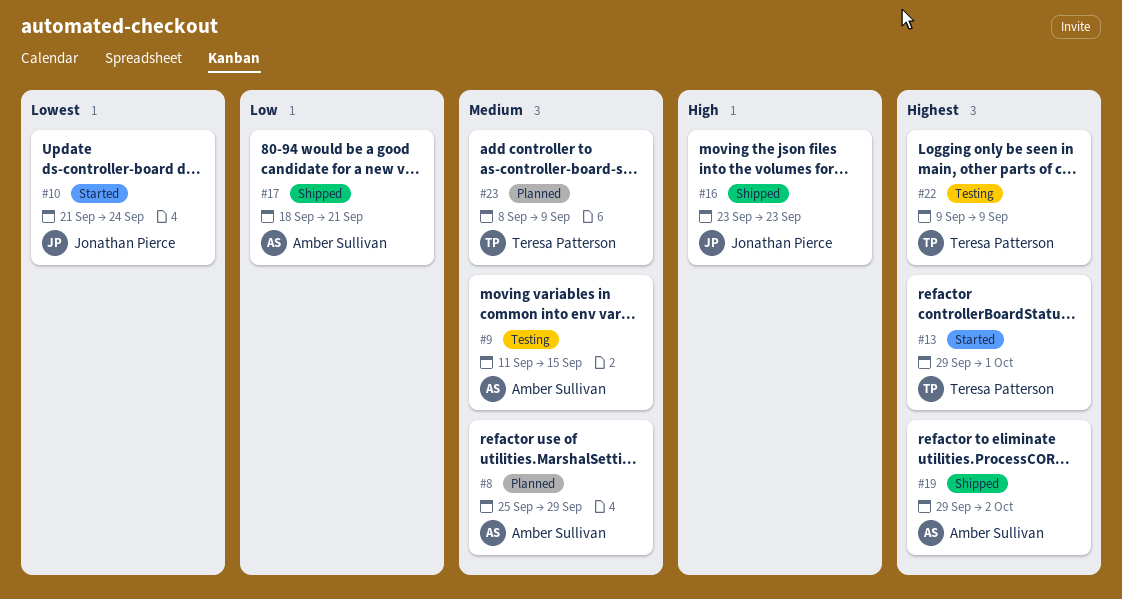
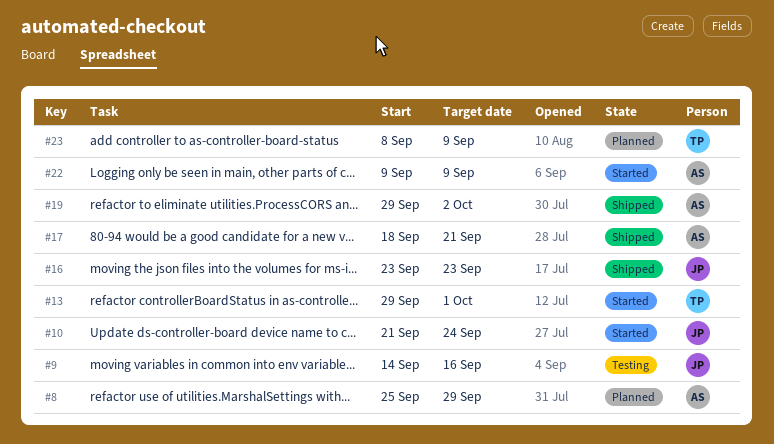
#9, owner: Amber Sullivan -> Jonathan Pierce
#9, start: Sep 11 -> Sep 14
#9, due: Sep 15 -> Sep 16
#22, status: Testing -> Started
#22, owner: Teresa Patterson -> Amber Sullivan

